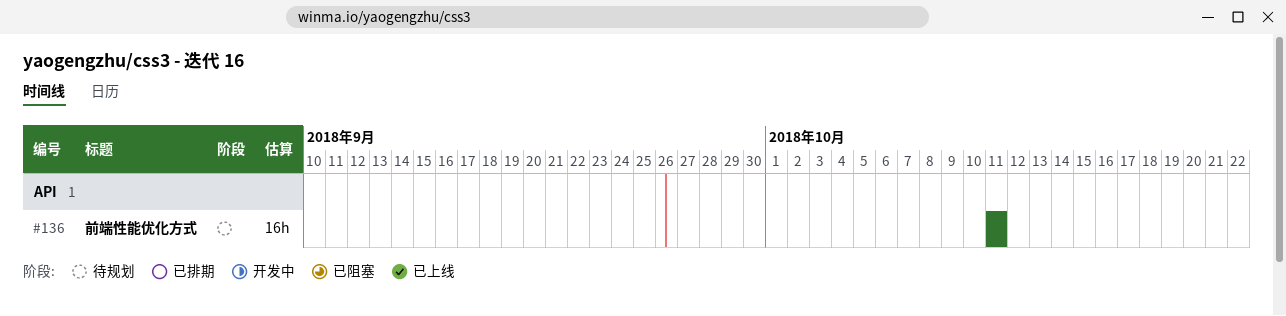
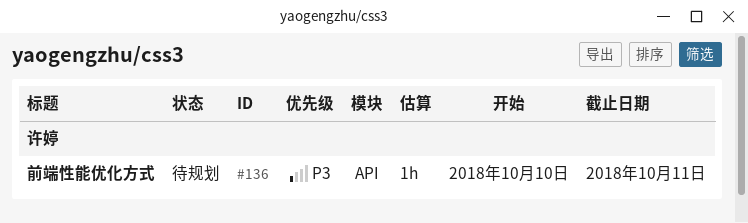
#136, estimate: 16h -> 1h
#136, start: Oct 11 -> Oct 10

